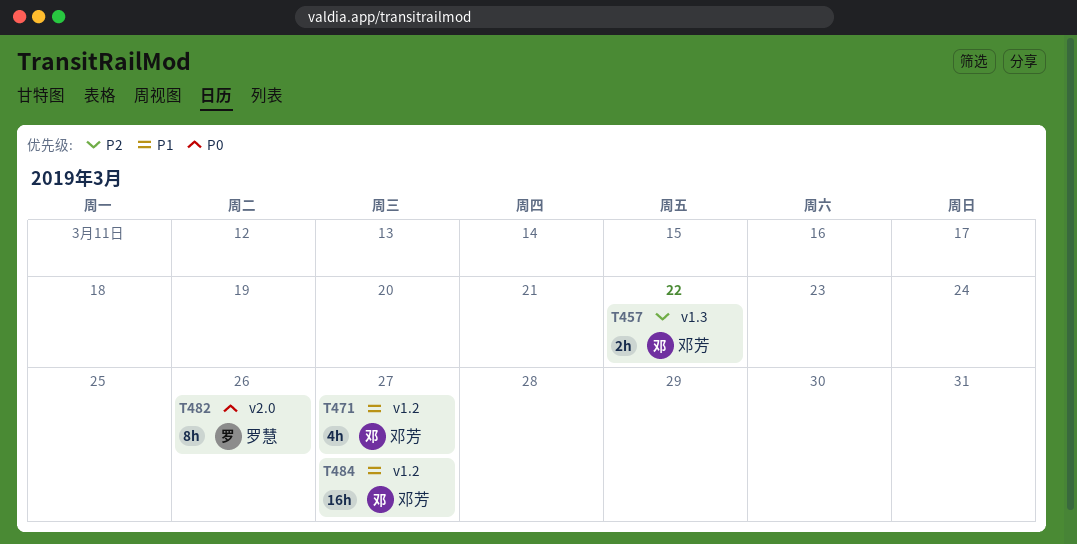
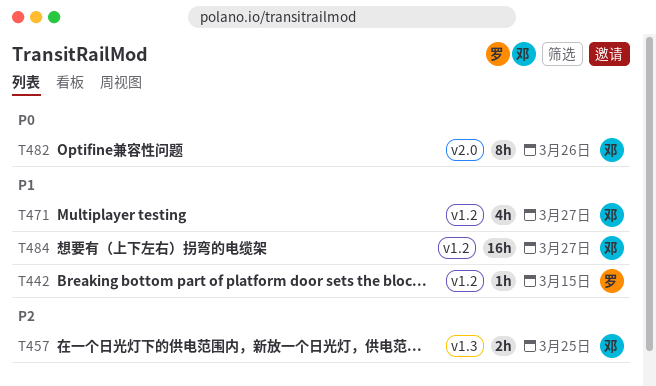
T442: none -> present
T457, due: Mar 22 -> Mar 25
T482, owner: 罗慧 -> 邓芳

